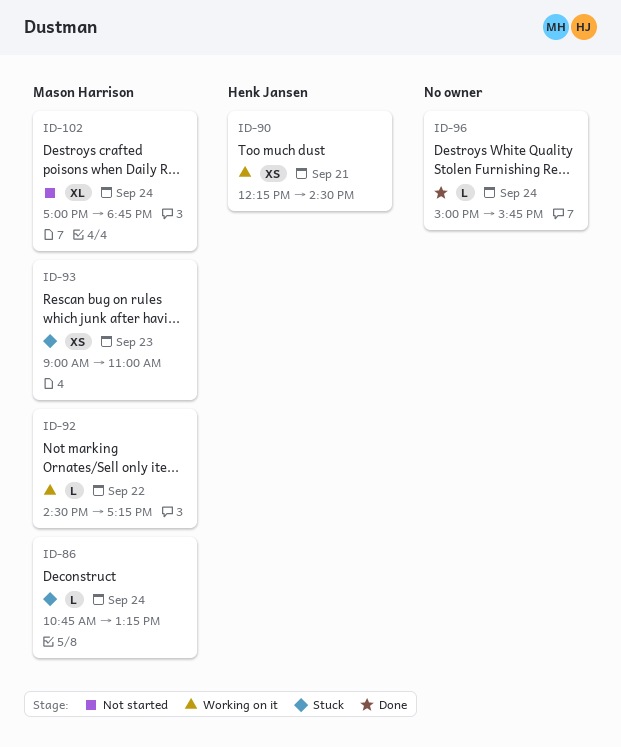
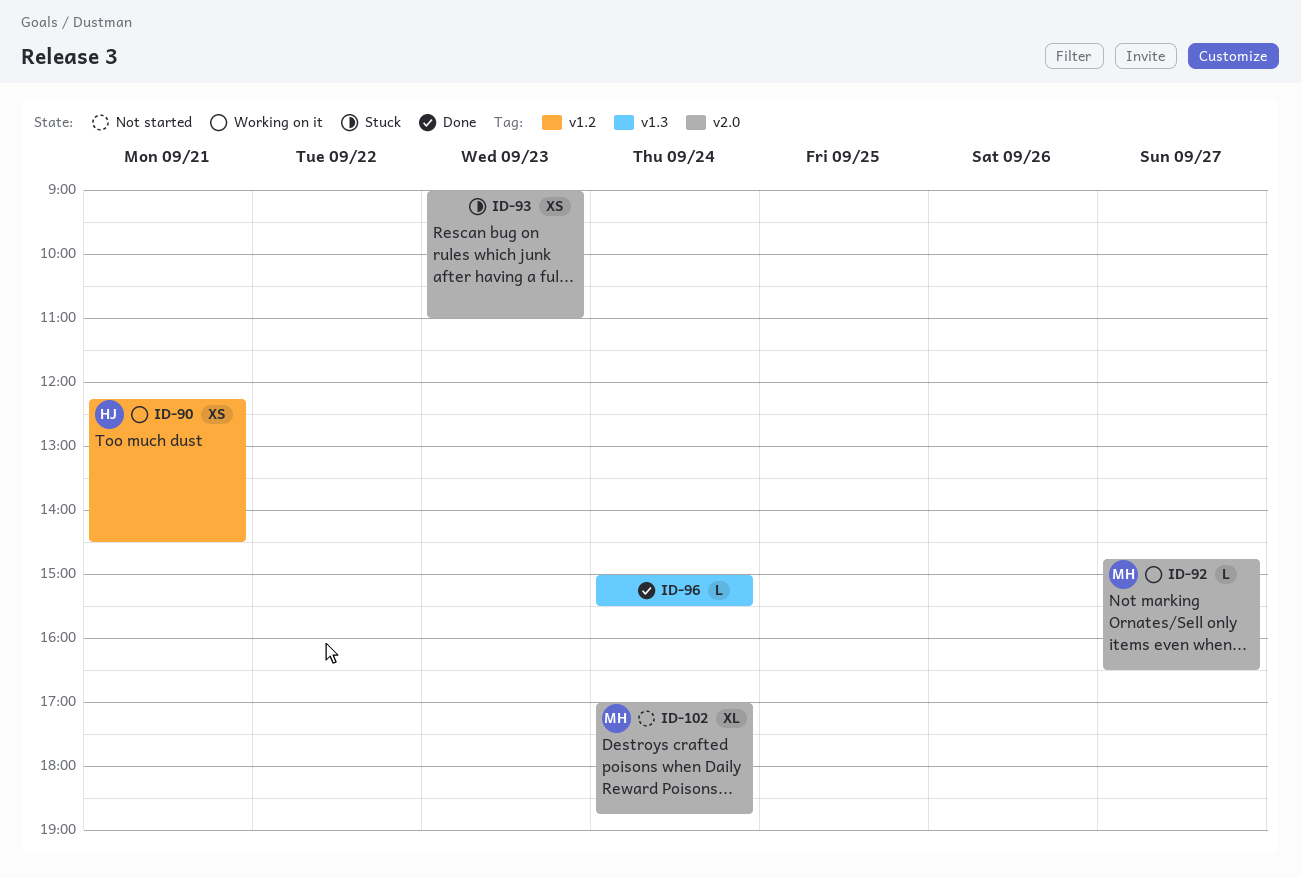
ID-86: present -> none
ID-92, day: Sep 22 -> Sep 27
ID-92, begins: 14:30 -> 14:45
ID-92, ends: 17:15 -> 16:30
ID-93, owner: Mason Harrison -> none
ID-96, ends: 15:45 -> 15:30

